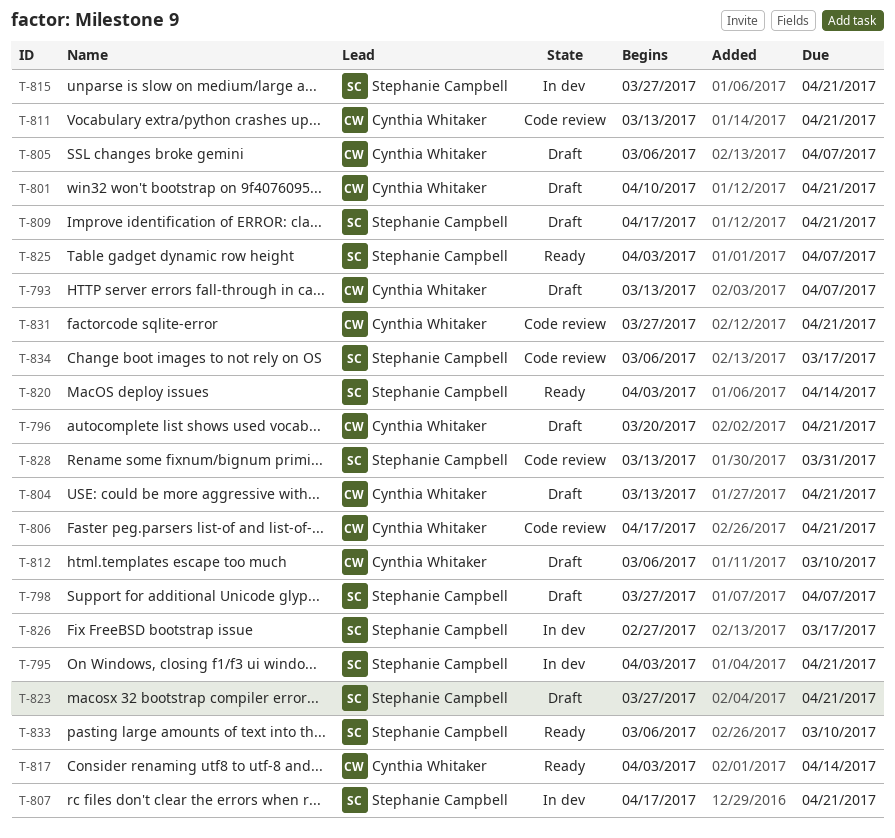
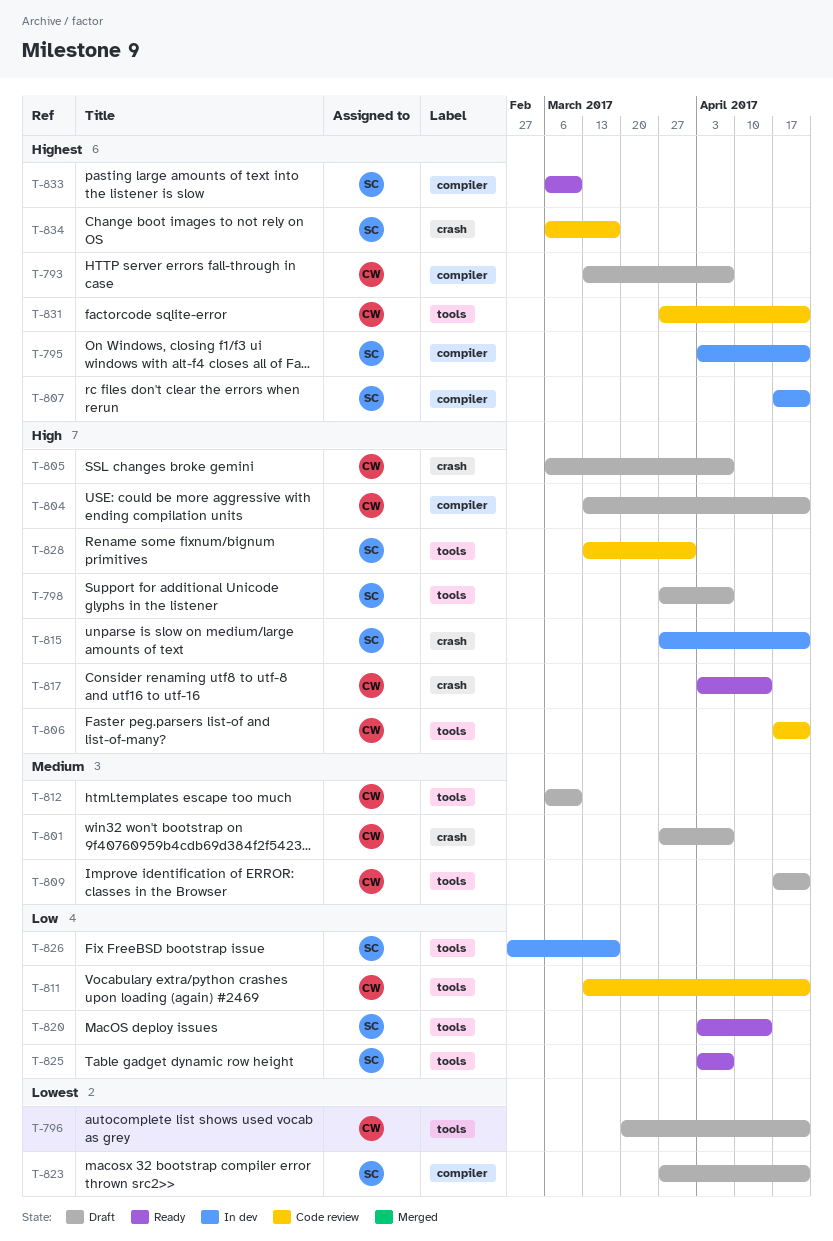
T-801, start: Apr 10 -> Mar 27
T-801, due: Apr 21 -> Apr 7
T-809, owner: Stephanie Campbell -> Cynthia Whitaker

